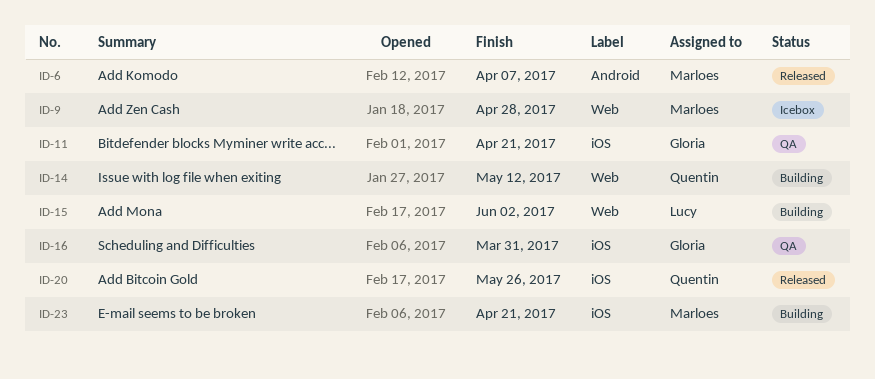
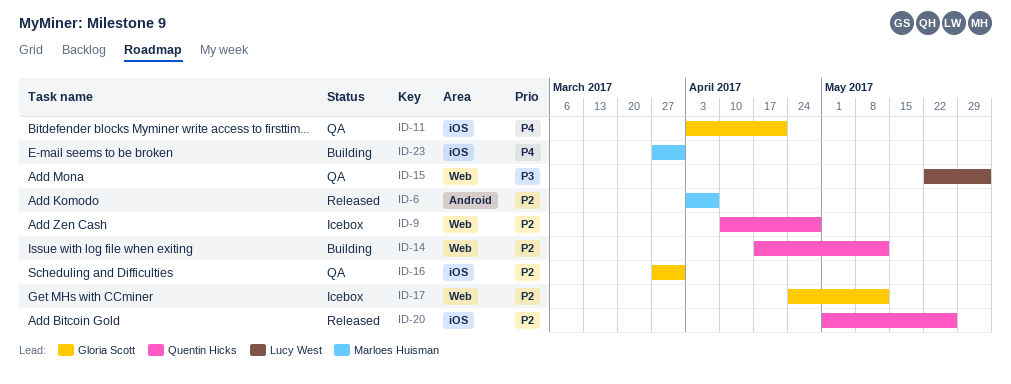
ID-9, owner: Marloes Huisman -> Quentin Hicks
ID-15, status: Building -> QA
ID-17: none -> present
ID-23, due: Apr 21 -> Mar 31

